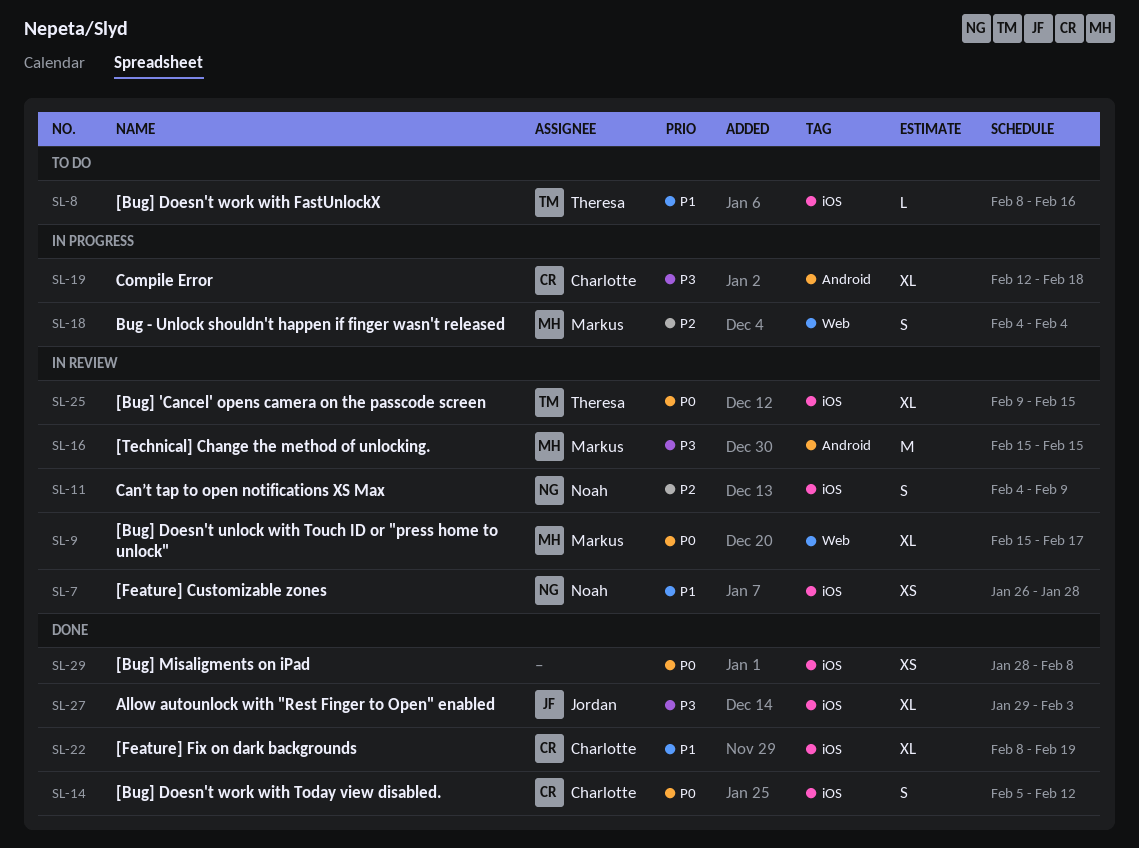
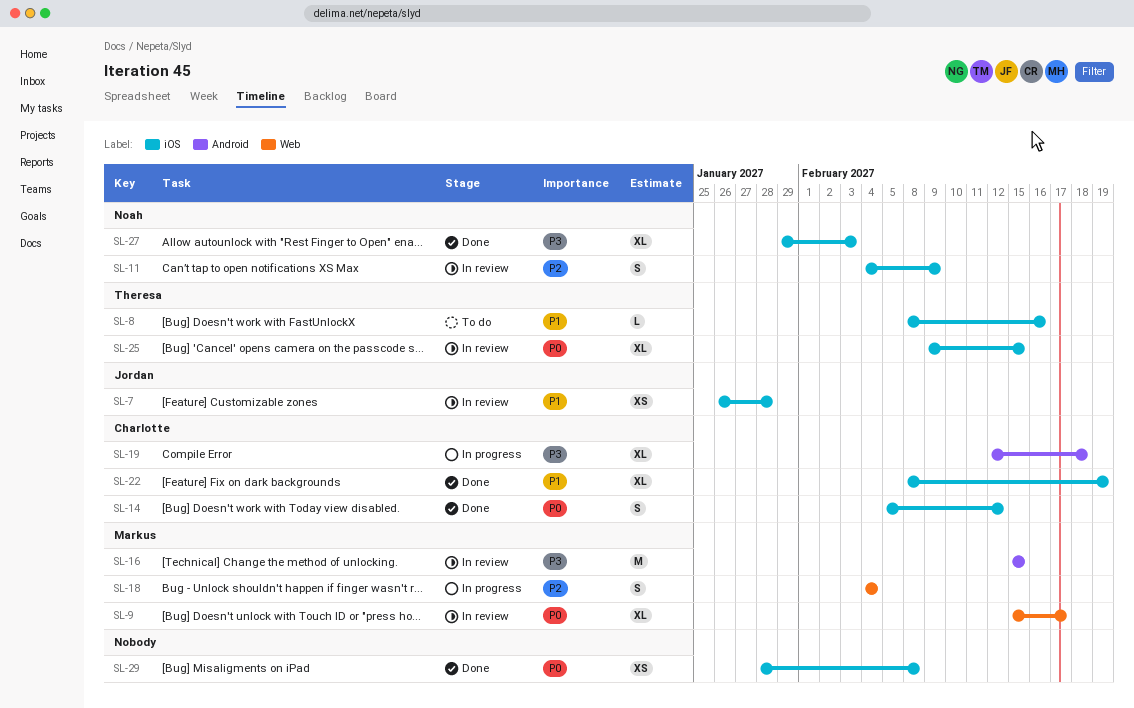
SL-7, owner: Noah -> Jordan
SL-27, owner: Jordan -> Noah

